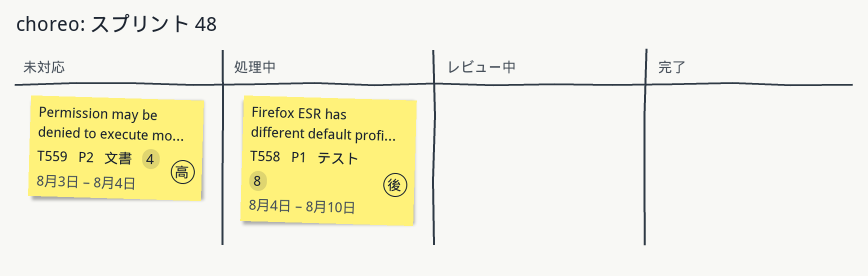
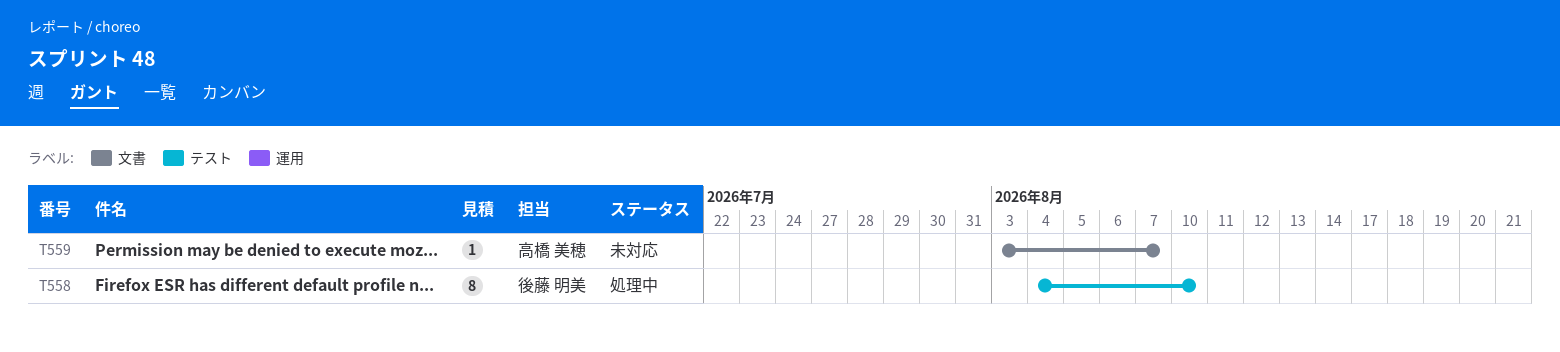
T559, estimate: 4 -> 1
T559, due: Aug 4 -> Aug 7

